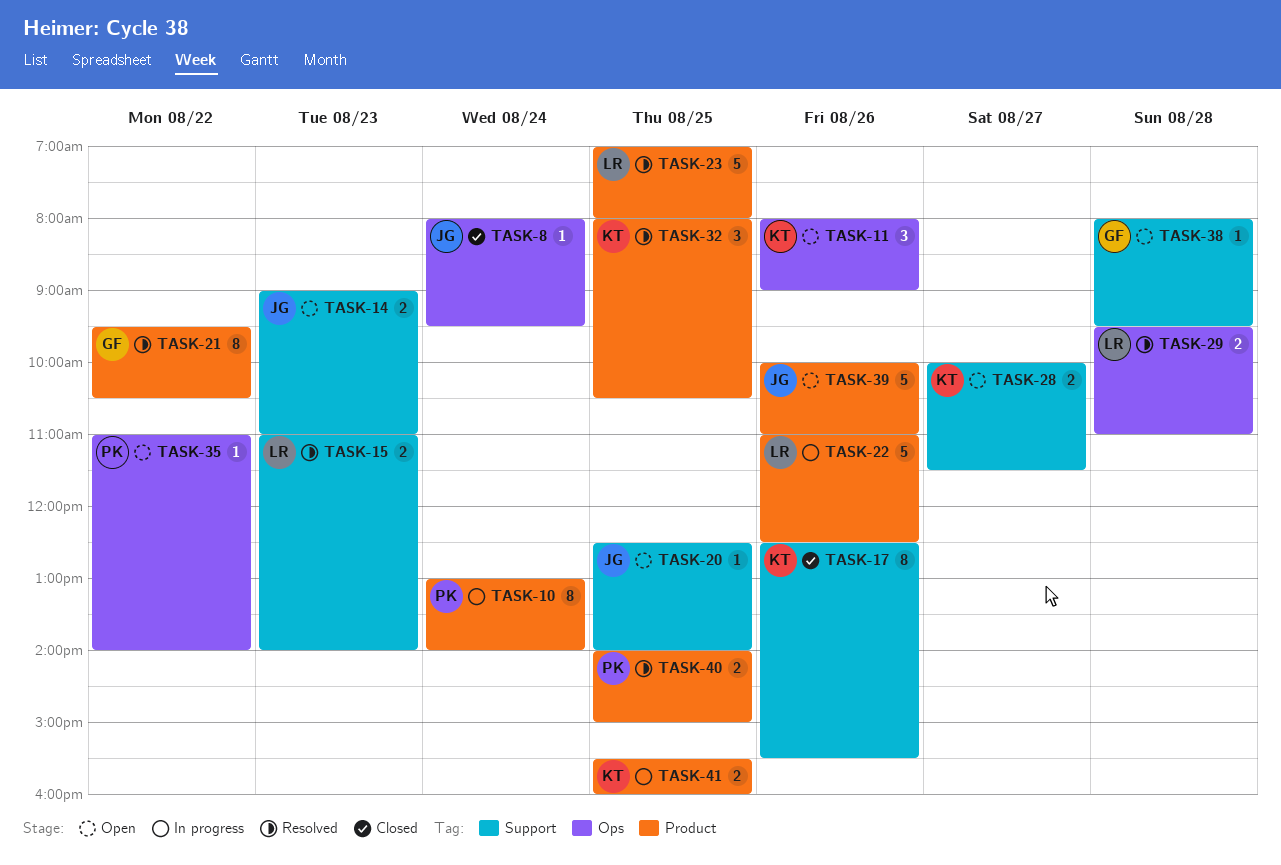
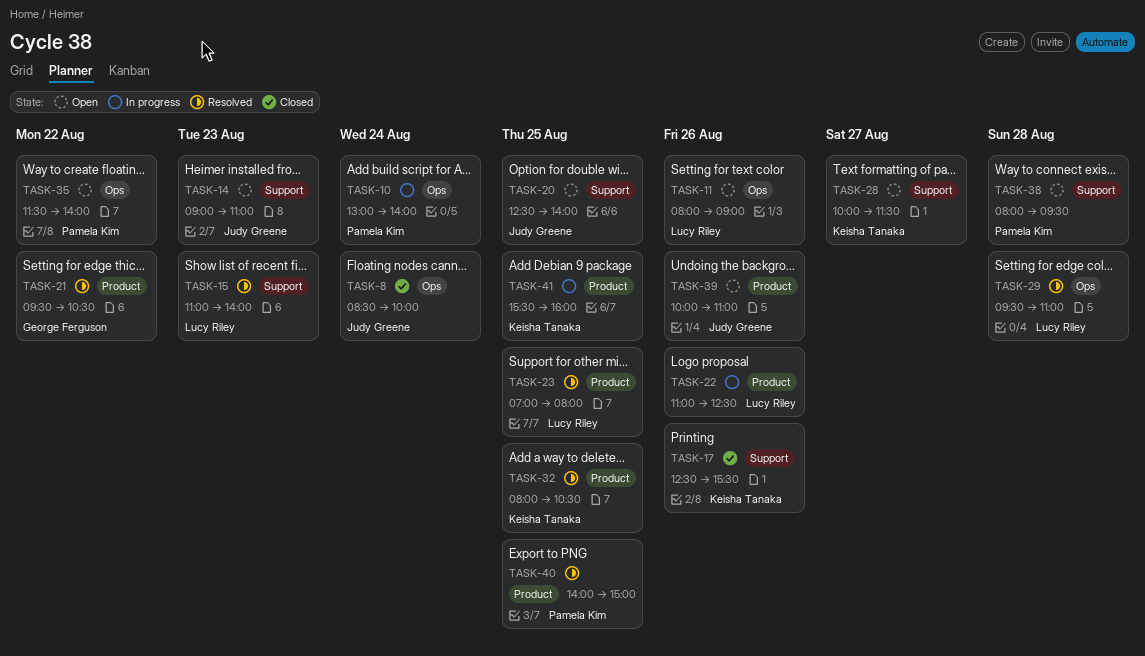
TASK-8, begins: 08:00 -> 08:30
TASK-8, ends: 09:30 -> 10:00
TASK-10, label: Product -> Ops
TASK-11, owner: Keisha Tanaka -> Lucy Riley
TASK-35, begins: 11:00 -> 11:30
TASK-38, owner: George Ferguson -> Pamela Kim

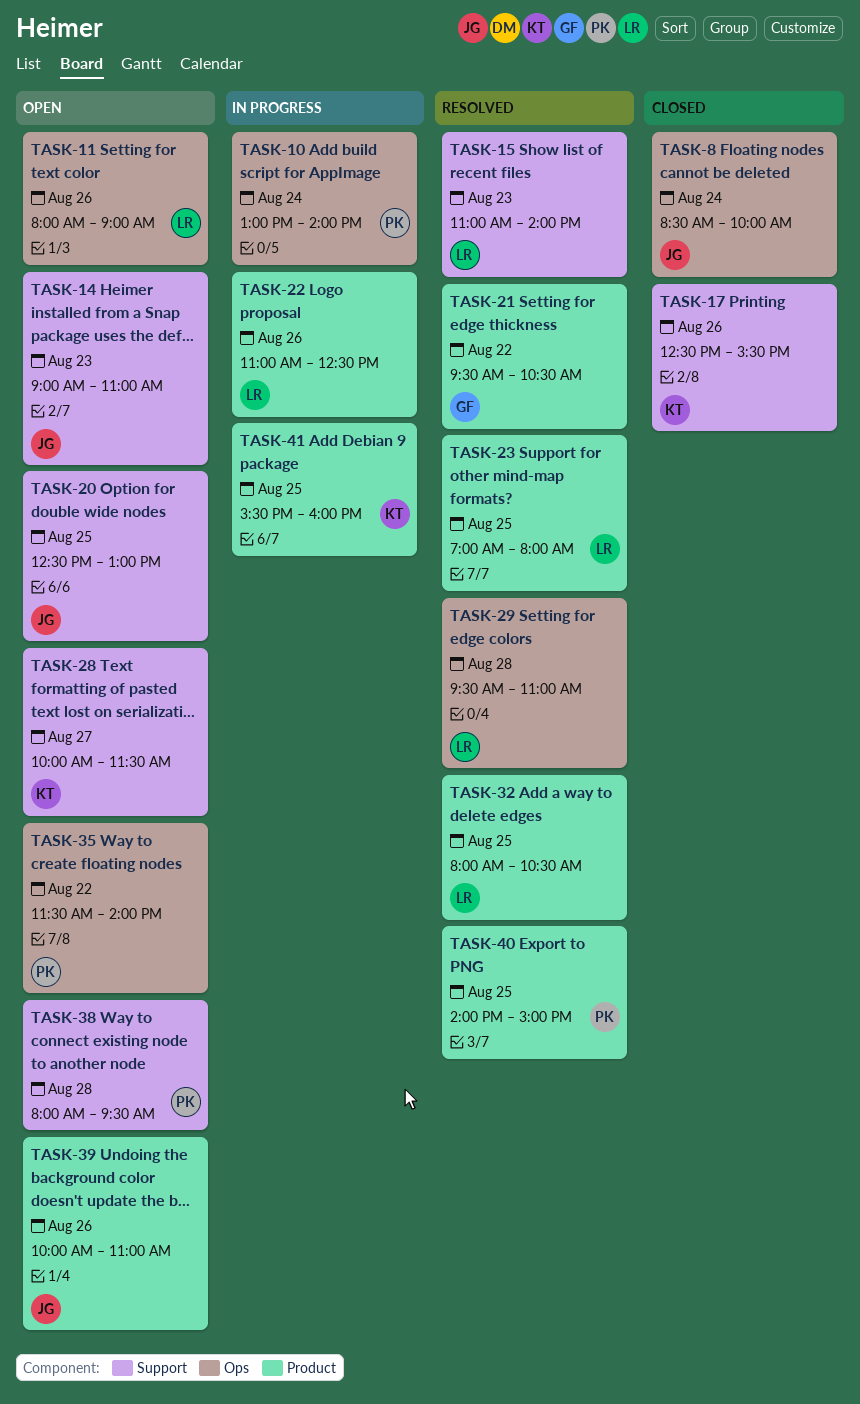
TASK-20, ends: 14:00 -> 13:00
TASK-32, owner: Keisha Tanaka -> Lucy Riley

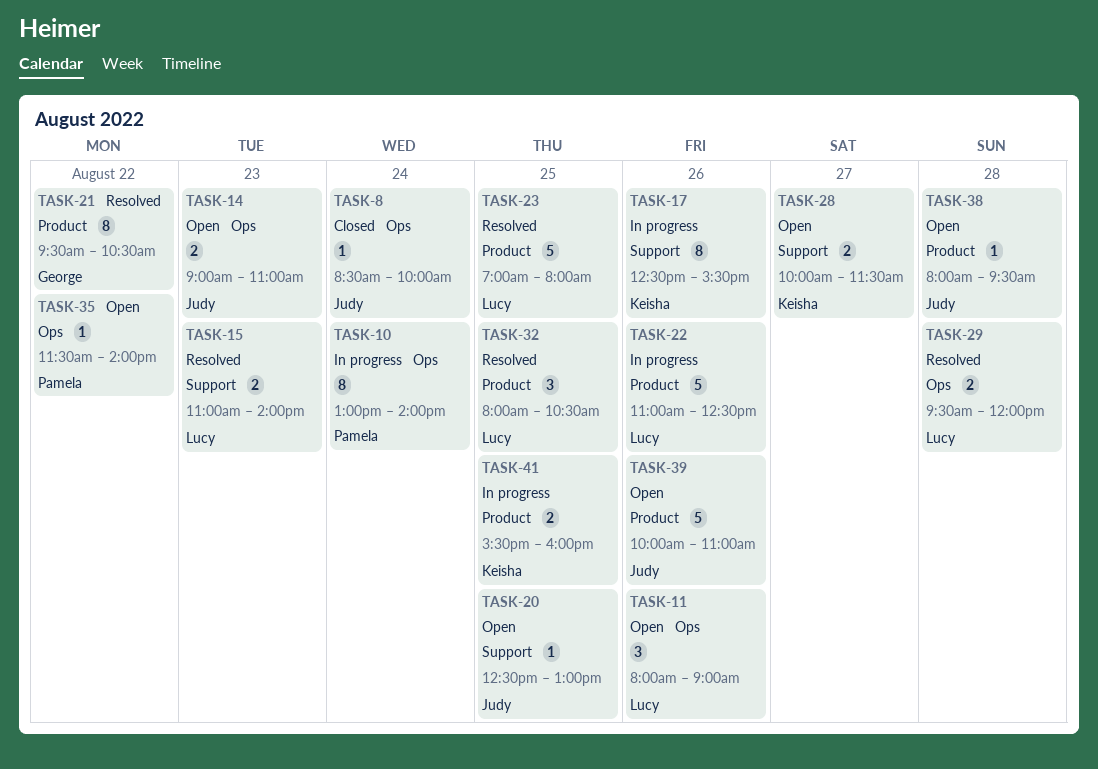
TASK-14, label: Support -> Ops
TASK-17, status: Closed -> In progress
TASK-29, ends: 11:00 -> 12:00
TASK-38, owner: Pamela -> Judy
TASK-38, label: Support -> Product
TASK-40: present -> none

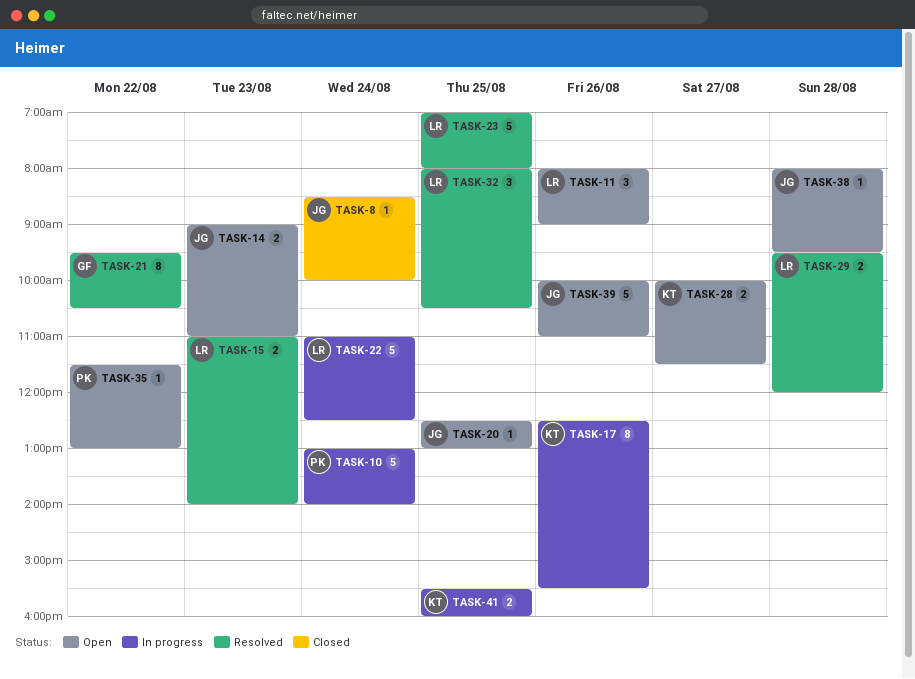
TASK-10, estimate: 8 -> 5
TASK-22, day: Aug 26 -> Aug 24
TASK-35, ends: 14:00 -> 13:00

